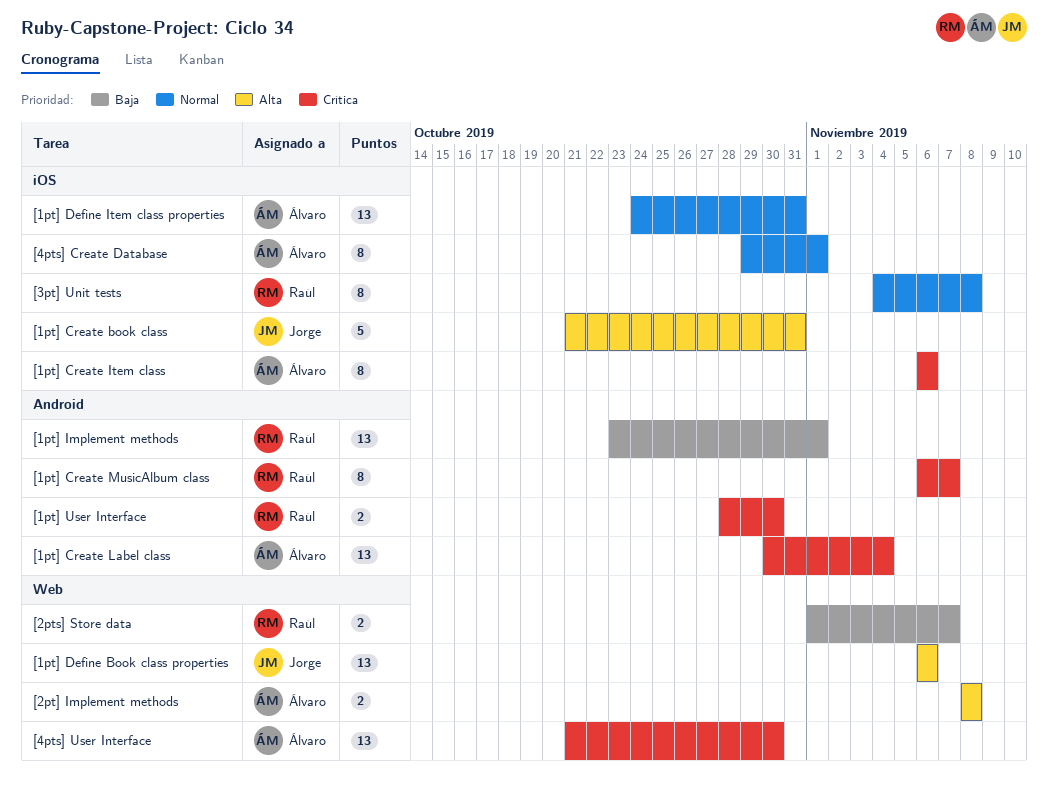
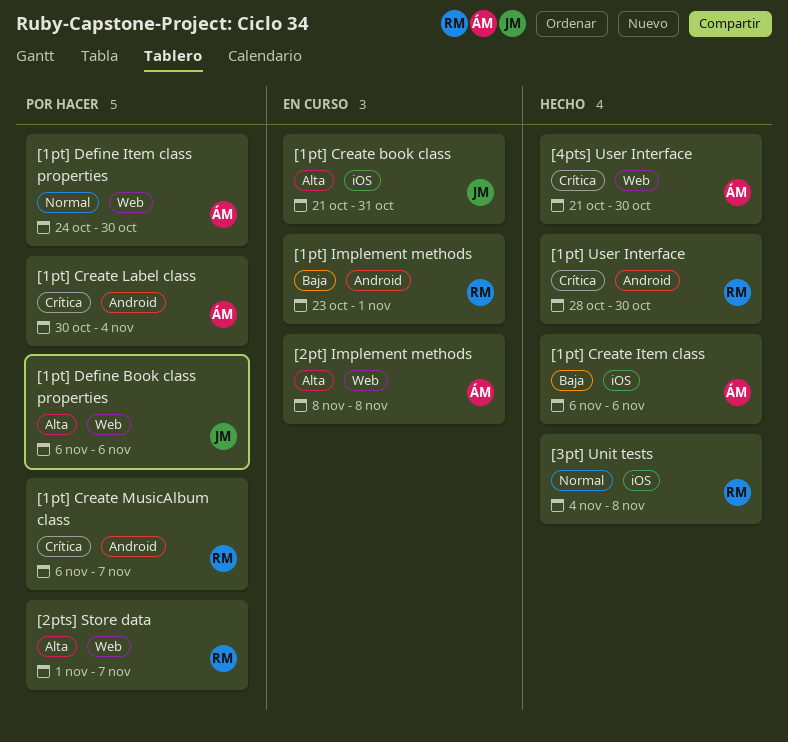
[1pt] Create Item class, priority: Crítica -> Baja
[1pt] Define Item class properties, label: iOS -> Web
[1pt] Define Item class properties, due: Oct 31 -> Oct 30
[2pts] Store data, priority: Baja -> Alta
[4pts] Create Database: present -> none

